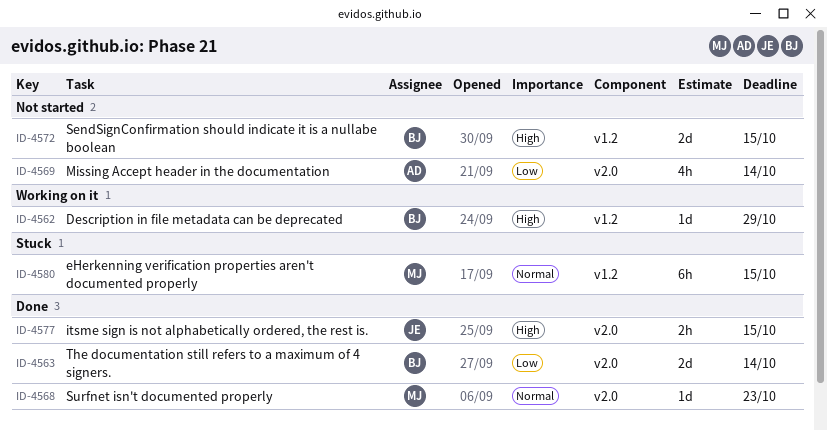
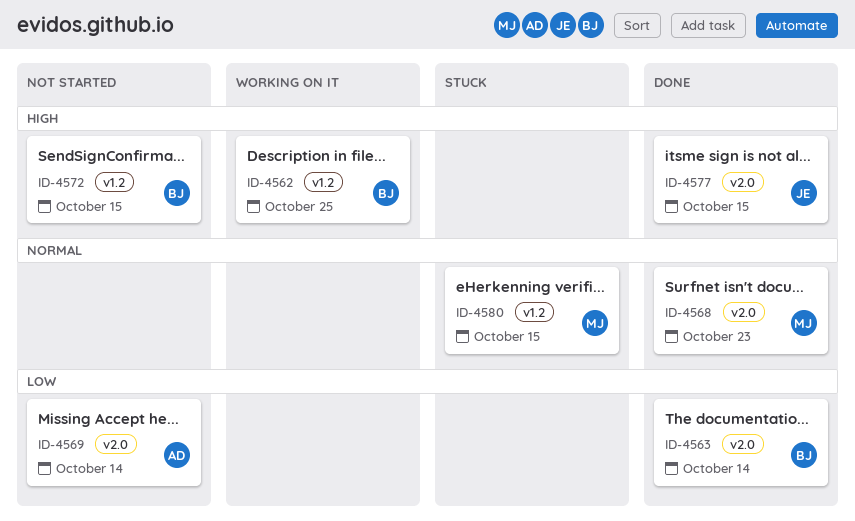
ID-4562, due: Oct 29 -> Oct 25

